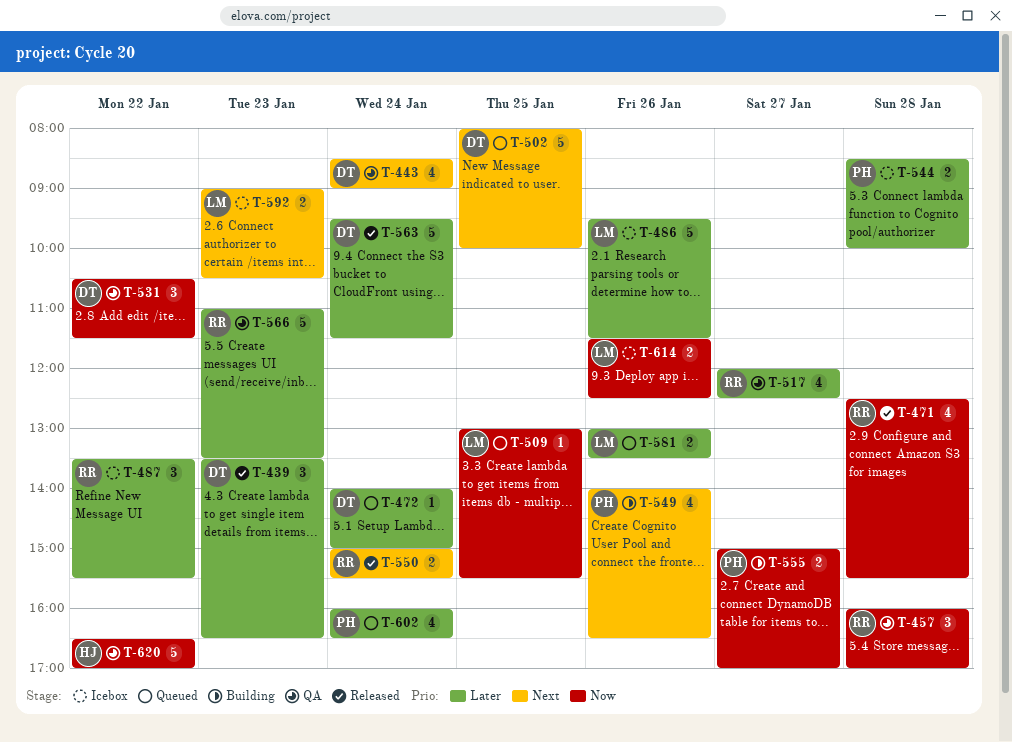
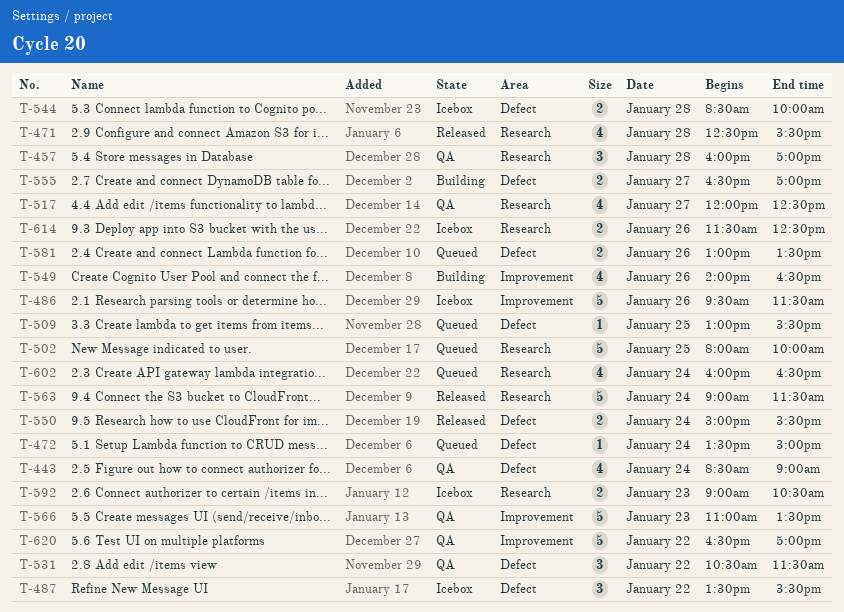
T-439: present -> none
T-472, begins: 14:00 -> 13:30
T-555, begins: 15:00 -> 16:30
T-563, begins: 09:30 -> 09:00

